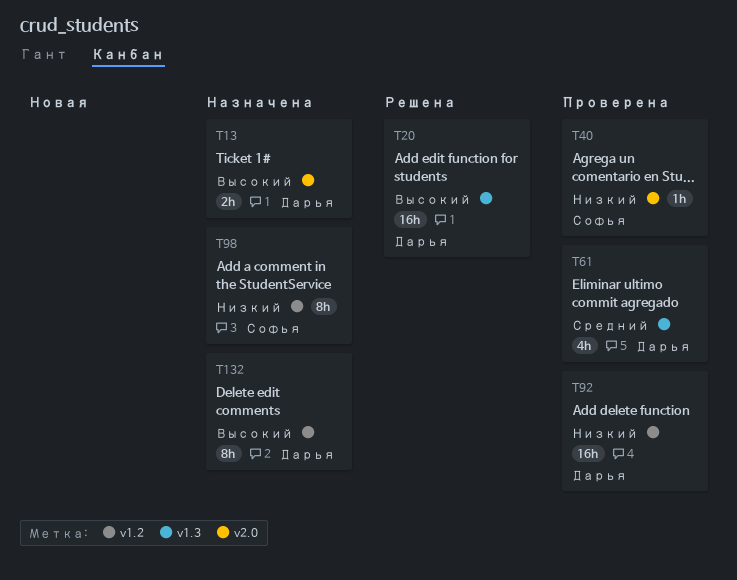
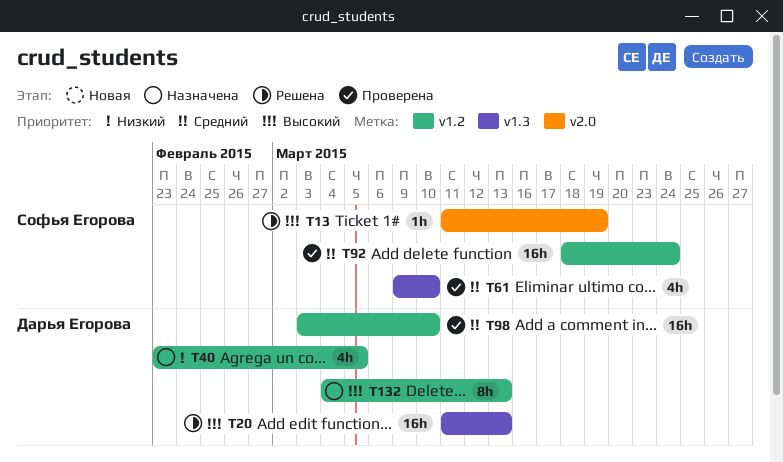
T13, status: Назначена -> Решена
T13, owner: Дарья Егорова -> Софья Егорова
T13, estimate: 2h -> 1h
T40, status: Проверена -> Назначена
T40, owner: Софья Егорова -> Дарья Егорова
T40, label: v2.0 -> v1.2
T40, estimate: 1h -> 4h
T61, owner: Дарья Егорова -> Софья Егорова
T92, owner: Дарья Егорова -> Софья Егорова
T92, priority: Низкий -> Средний
T98, status: Назначена -> Проверена
T98, owner: Софья Егорова -> Дарья Егорова
T98, priority: Низкий -> Средний
T98, estimate: 8h -> 16h

